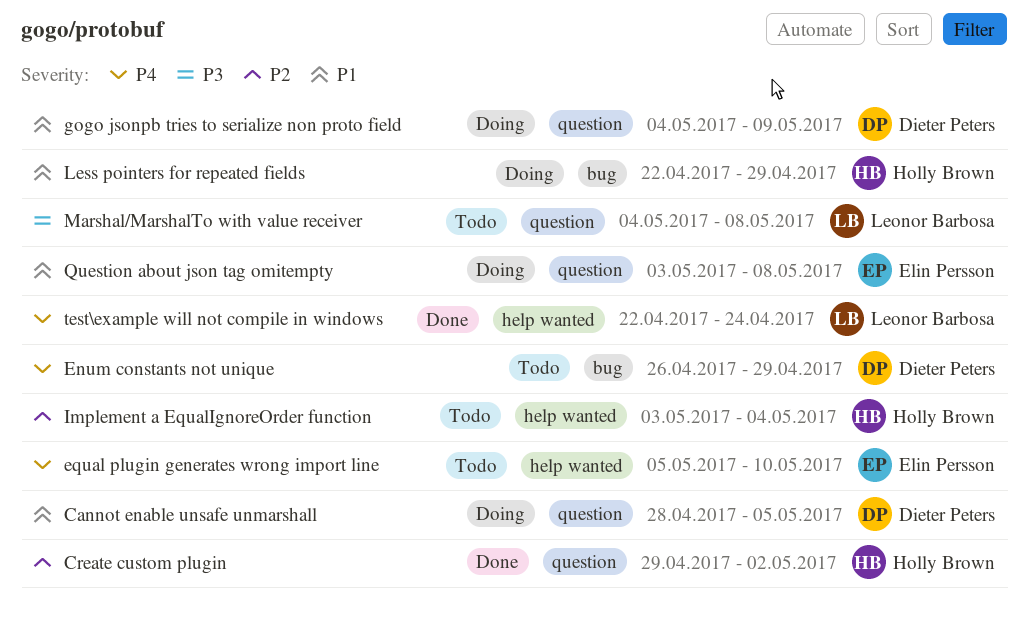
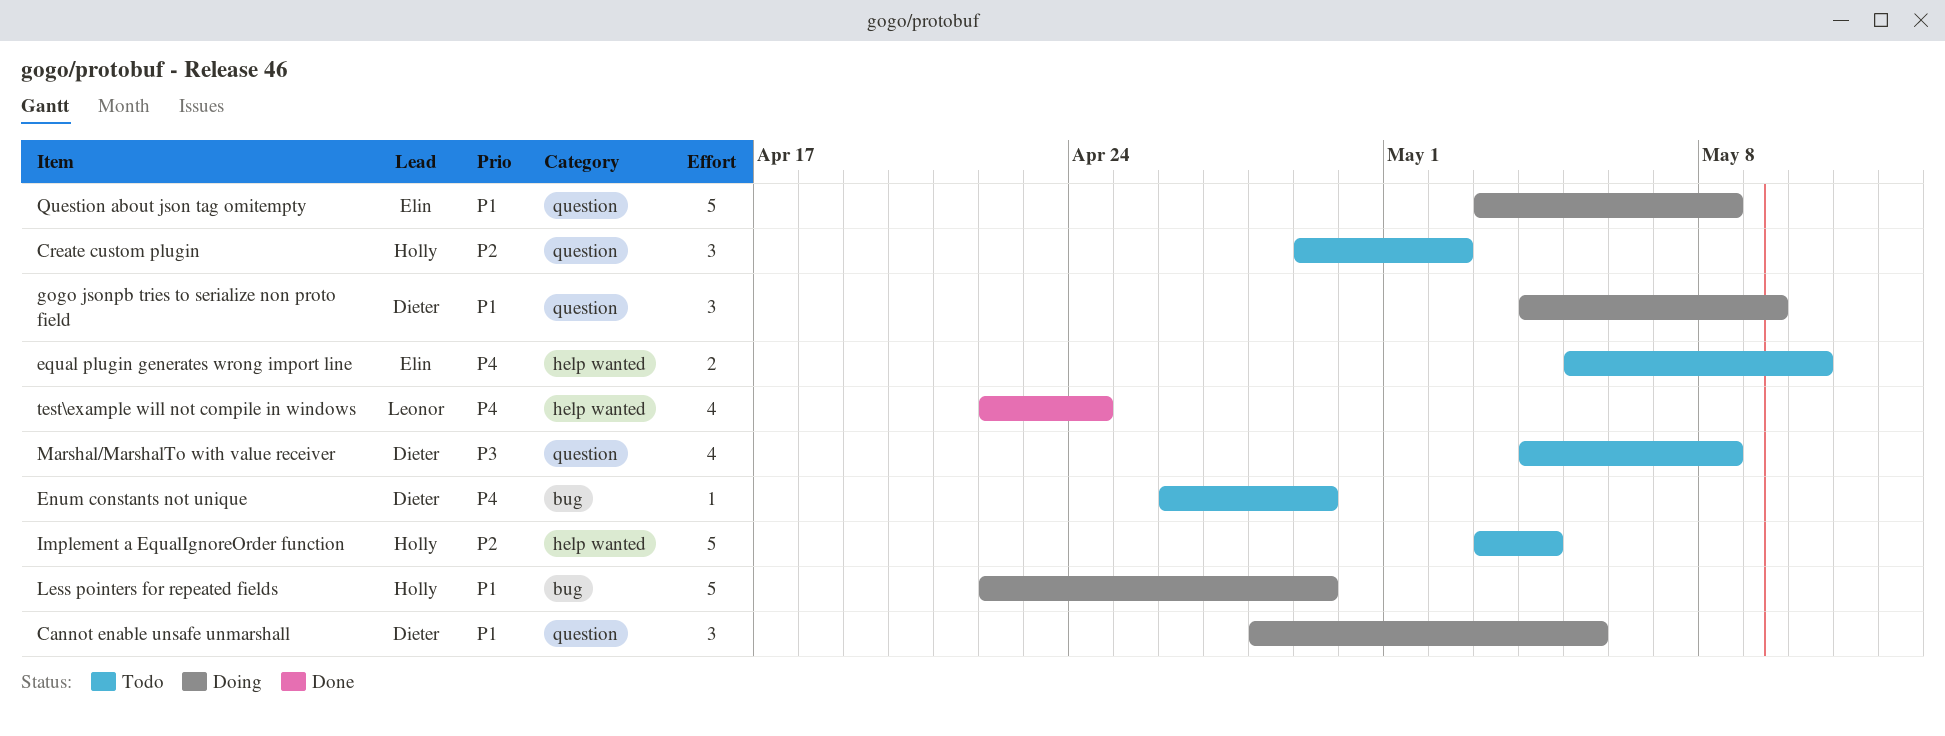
Create custom plugin, status: Done -> Todo
Marshal/MarshalTo with value receiver, owner: Leonor Barbosa -> Dieter Peters

